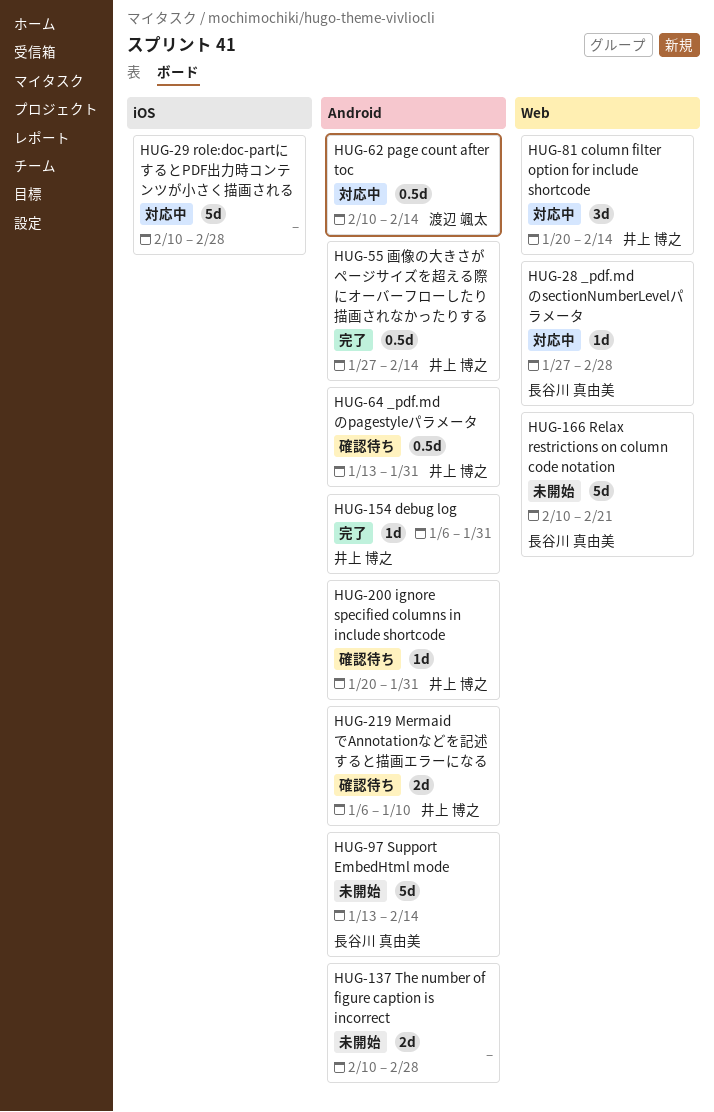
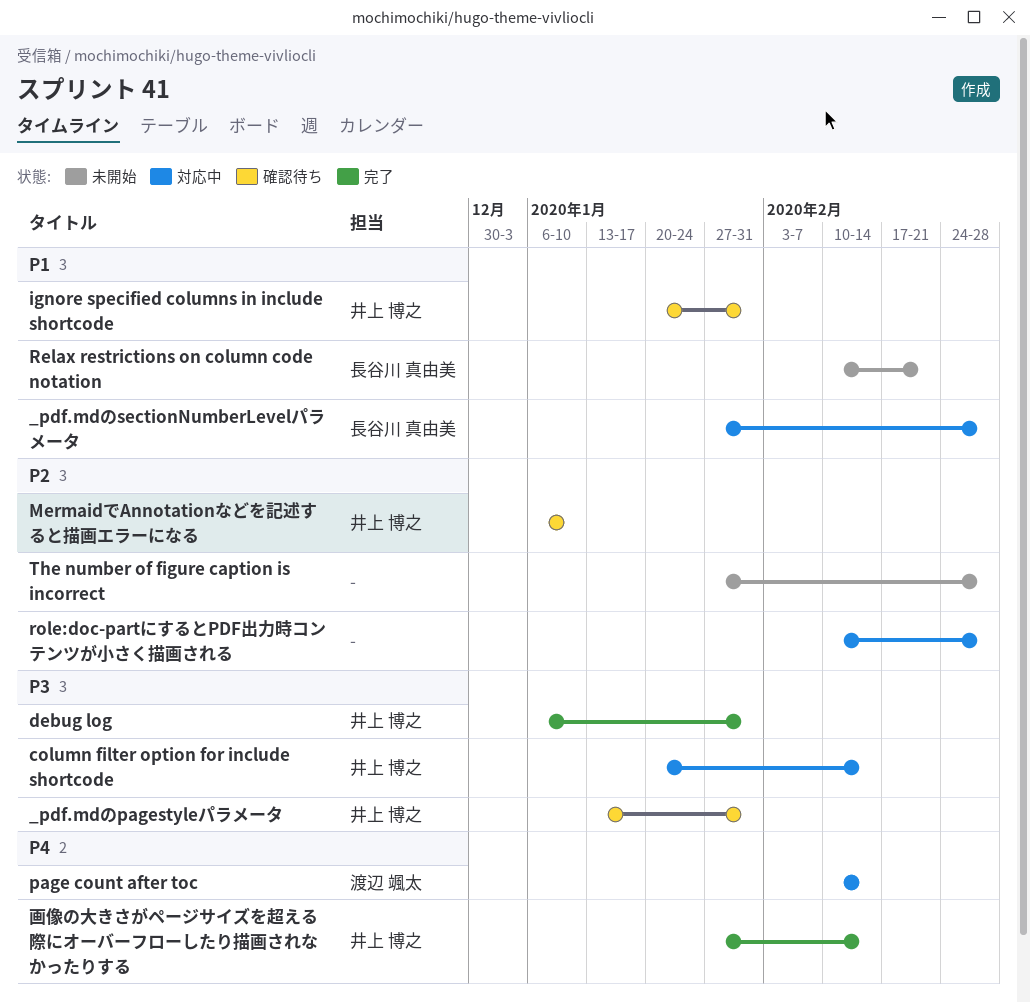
Support EmbedHtml mode: present -> none
The number of figure caption is incorrect, start: Feb 10 -> Jan 27

